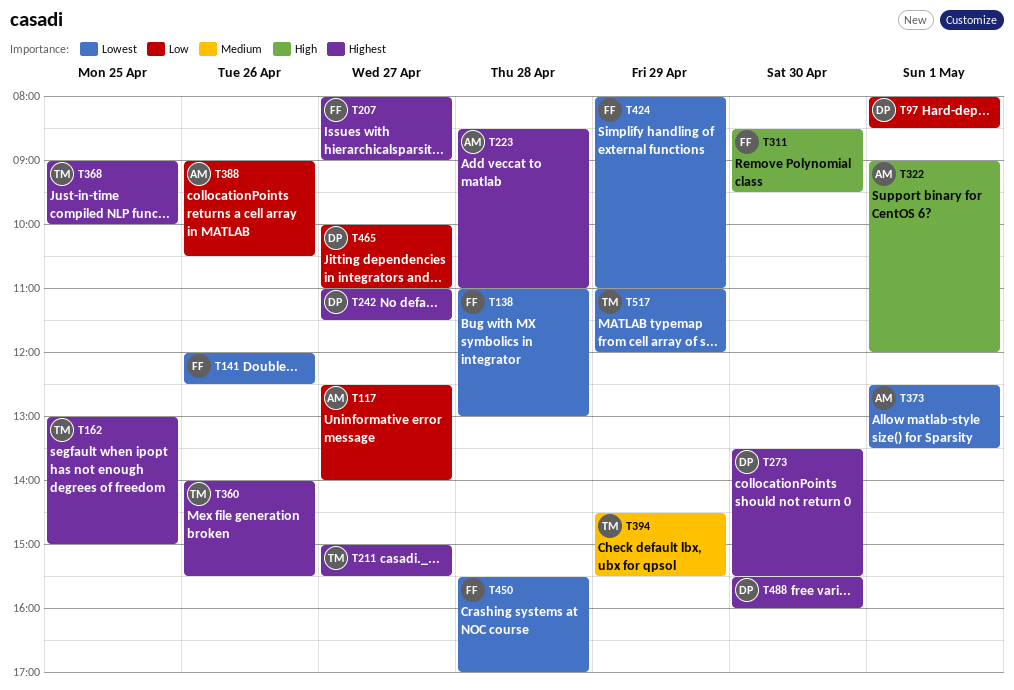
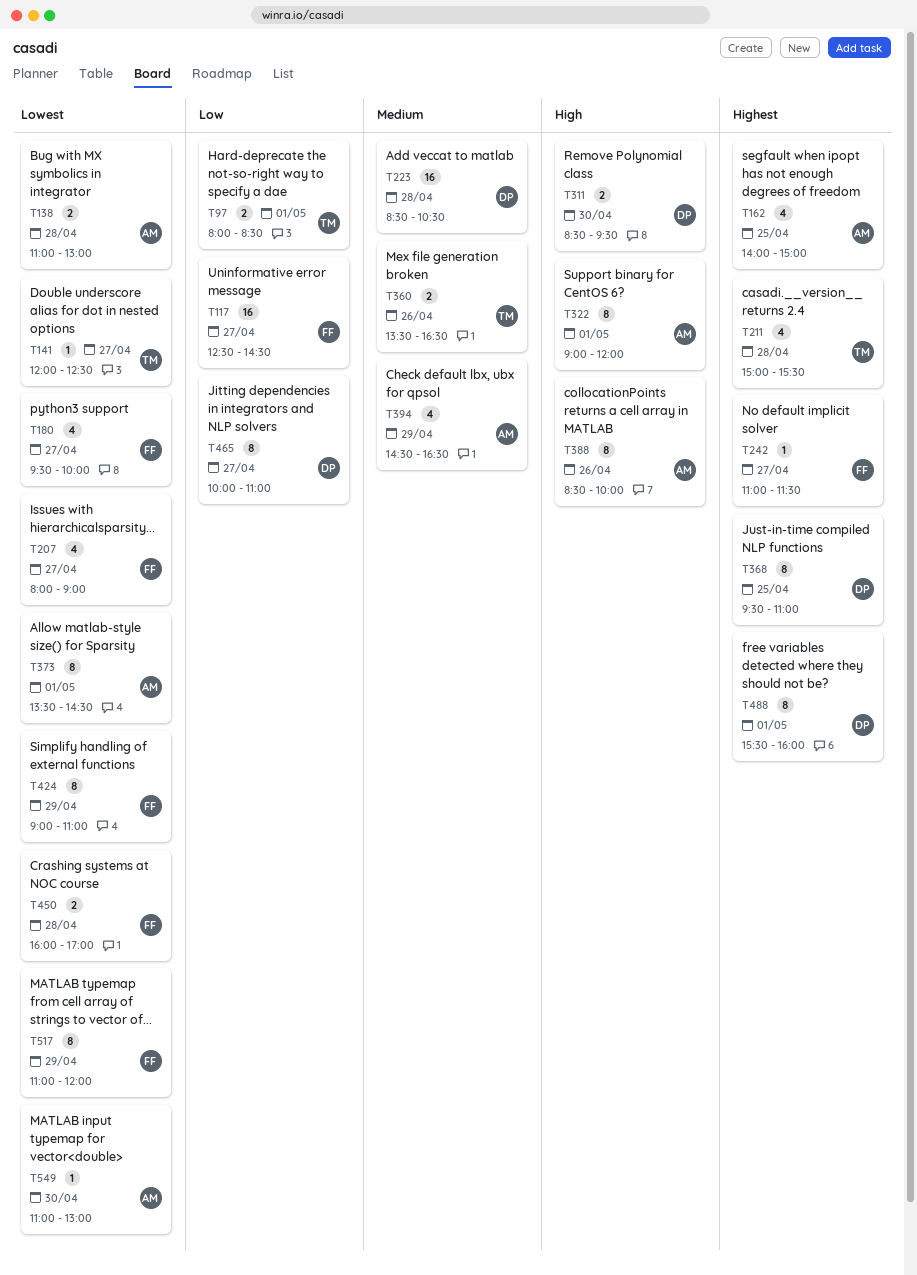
T97, owner: DP -> TM
T117, owner: AM -> FF
T117, ends: 14:00 -> 14:30
T138, owner: FF -> AM
T141, owner: FF -> TM
T141, day: Apr 26 -> Apr 27
T162, owner: TM -> AM
T162, begins: 13:00 -> 14:00
T180: none -> present
T207, priority: Highest -> Lowest
T211, day: Apr 27 -> Apr 28
T223, owner: AM -> DP
T223, priority: Highest -> Medium
T223, ends: 11:00 -> 10:30
T242, owner: DP -> FF
T273: present -> none
T311, owner: FF -> DP
T360, priority: Highest -> Medium
T360, begins: 14:00 -> 13:30
T360, ends: 15:30 -> 16:30
T368, owner: TM -> DP
T368, begins: 09:00 -> 09:30
T368, ends: 10:00 -> 11:00
T373, begins: 12:30 -> 13:30
T373, ends: 13:30 -> 14:30
T388, priority: Low -> High
T388, begins: 09:00 -> 08:30
T388, ends: 10:30 -> 10:00
T394, owner: TM -> AM
T394, ends: 15:30 -> 16:30
T424, begins: 08:00 -> 09:00
T450, begins: 15:30 -> 16:00
T488, day: Apr 30 -> May 1
T517, owner: TM -> FF
T549: none -> present

